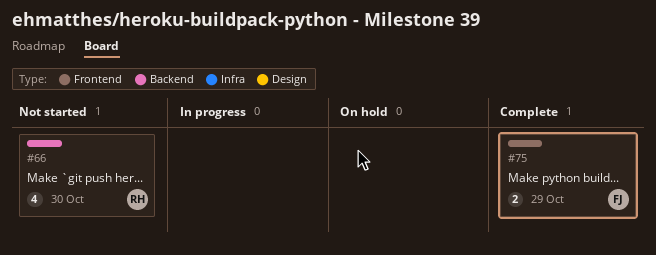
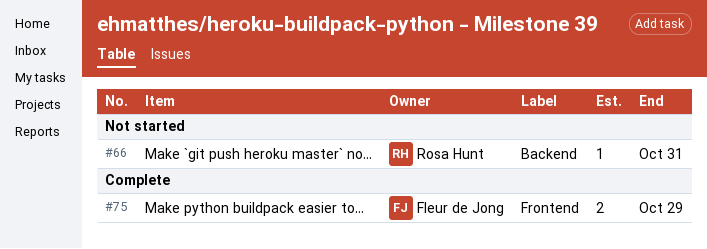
#66, estimate: 4 -> 1
#66, due: Oct 30 -> Oct 31

